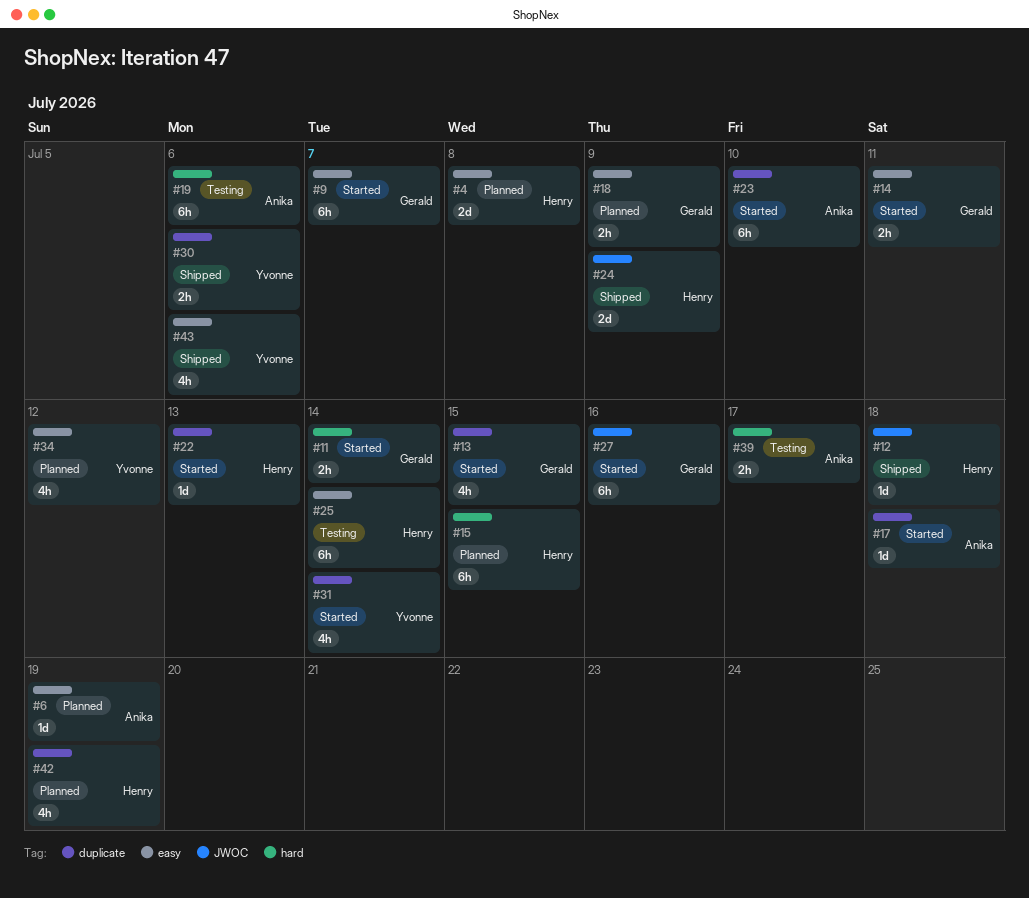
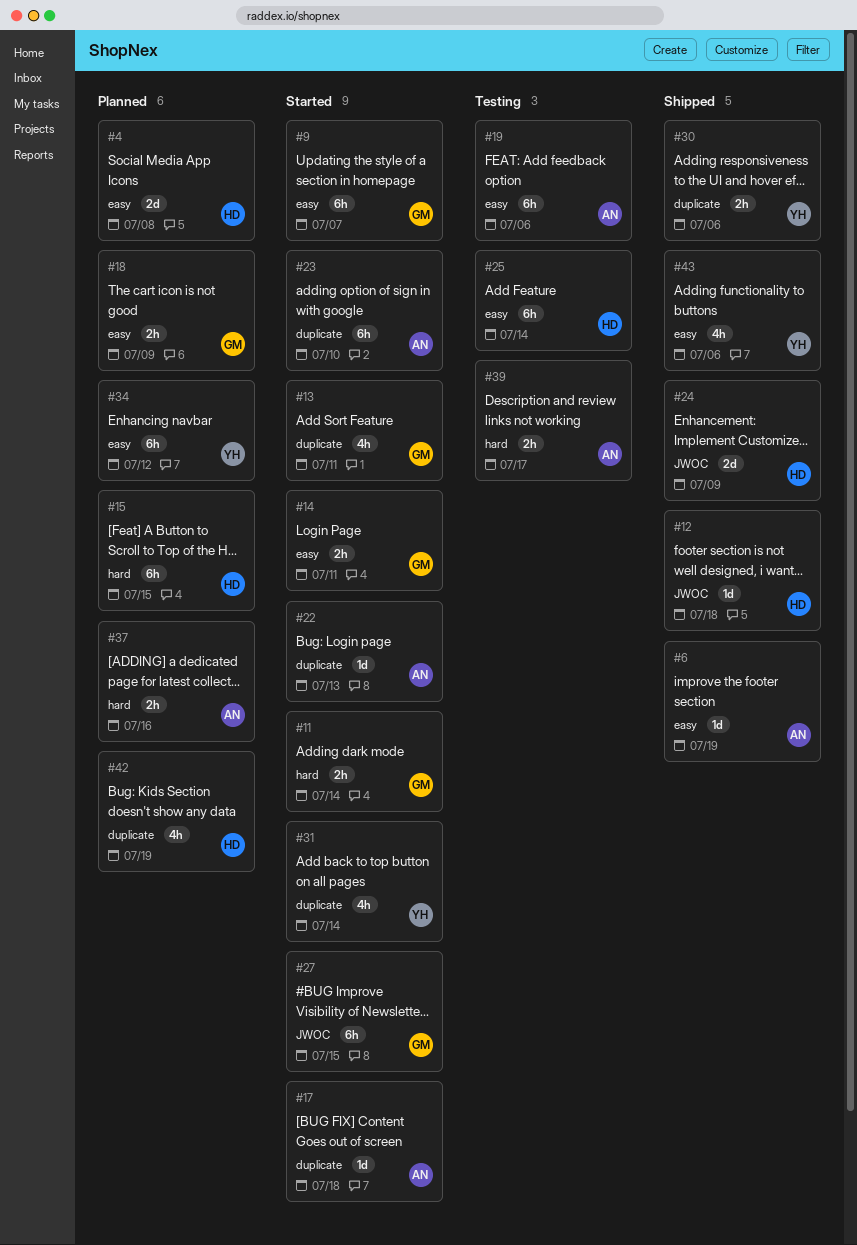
#6, status: Planned -> Shipped
#13, due: Jul 15 -> Jul 11
#19, label: hard -> easy
#22, owner: Henry -> Anika
#27, due: Jul 16 -> Jul 15
#34, estimate: 4h -> 6h
#37: none -> present

